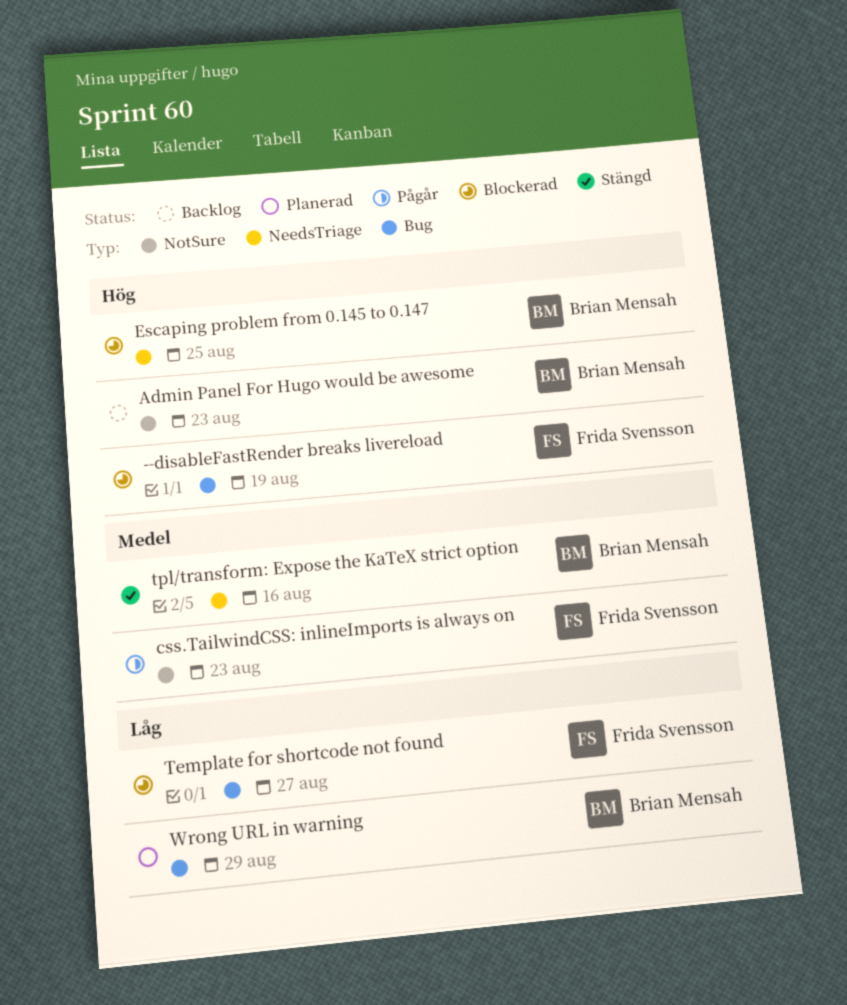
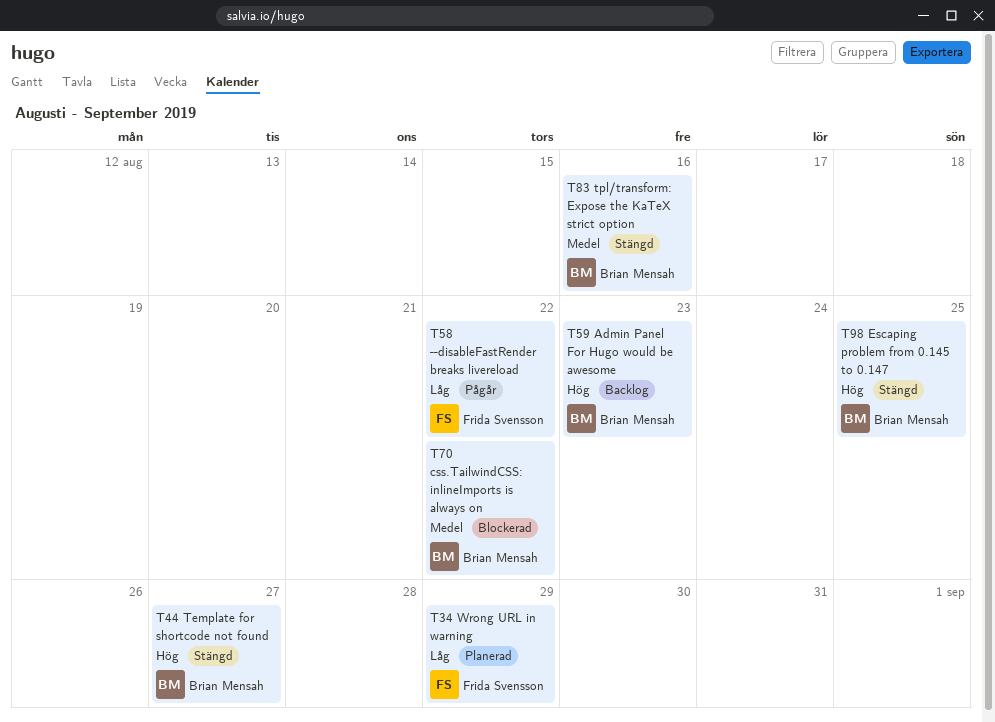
--disableFastRender breaks livereload, status: Blockerad -> Pågår
--disableFastRender breaks livereload, priority: Hög -> Låg
--disableFastRender breaks livereload, due: Aug 19 -> Aug 22
css.TailwindCSS: inlineImports is always on, status: Pågår -> Blockerad
css.TailwindCSS: inlineImports is always on, owner: Frida Svensson -> Brian Mensah
css.TailwindCSS: inlineImports is always on, due: Aug 23 -> Aug 22
Escaping problem from 0.145 to 0.147, status: Blockerad -> Stängd
Template for shortcode not found, status: Blockerad -> Stängd
Template for shortcode not found, owner: Frida Svensson -> Brian Mensah
Template for shortcode not found, priority: Låg -> Hög
Wrong URL in warning, owner: Brian Mensah -> Frida Svensson

